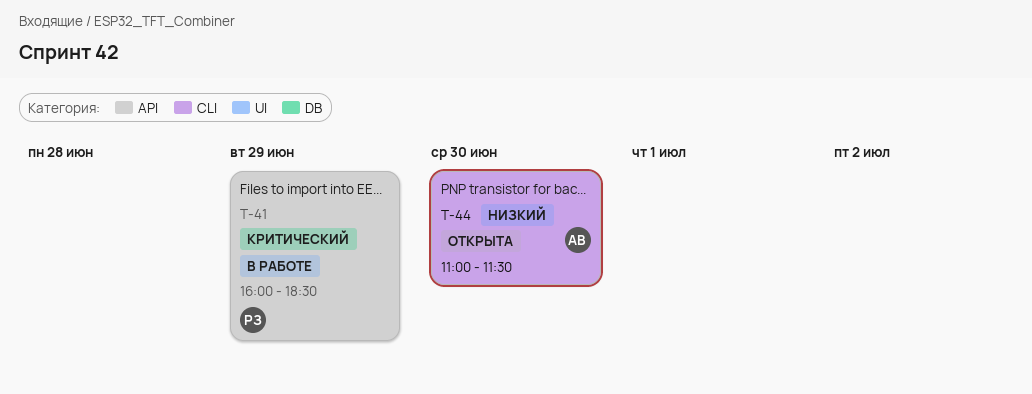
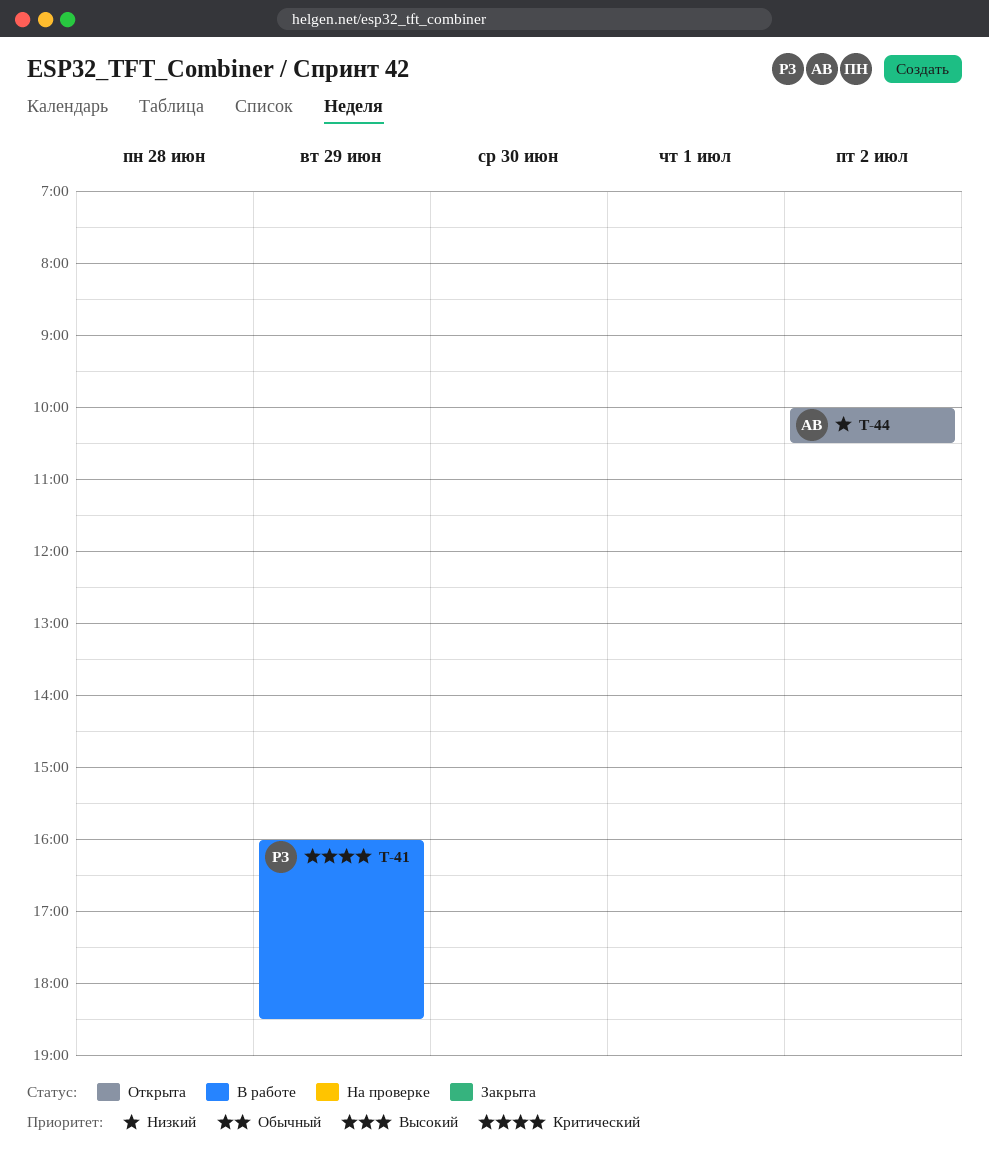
T-44, day: Jun 30 -> Jul 2
T-44, begins: 11:00 -> 10:00
T-44, ends: 11:30 -> 10:30

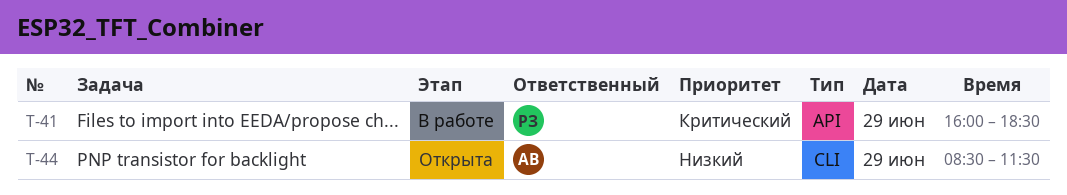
T-44, day: Jul 2 -> Jun 29
T-44, begins: 10:00 -> 08:30
T-44, ends: 10:30 -> 11:30

